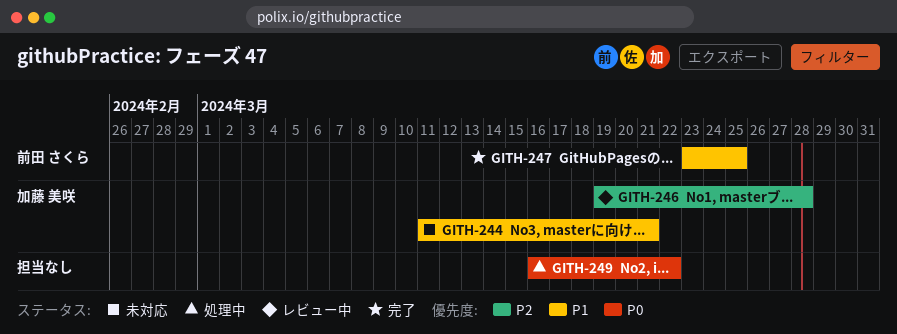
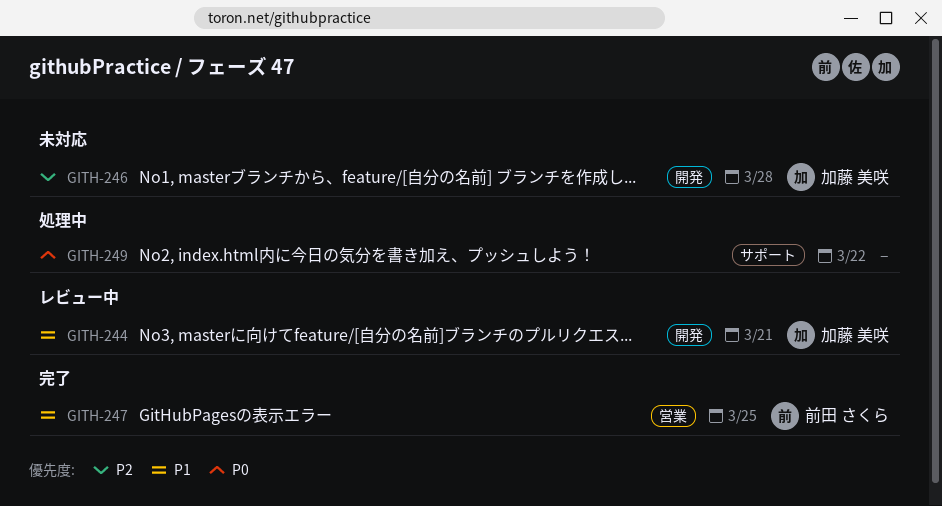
GITH-244, status: 未対応 -> レビュー中
GITH-246, status: レビュー中 -> 未対応

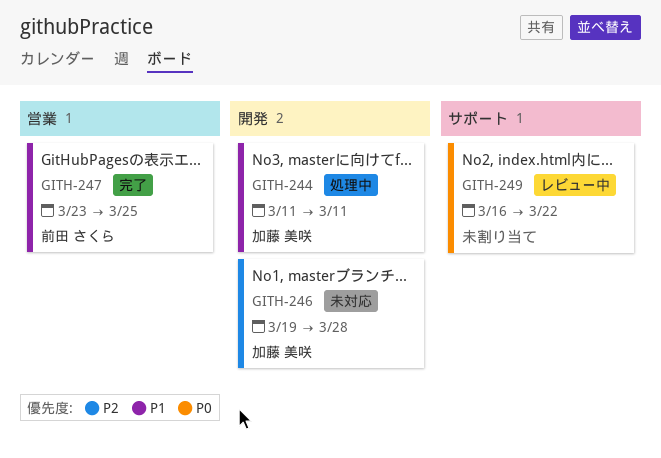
GITH-244, status: レビュー中 -> 処理中
GITH-244, due: Mar 21 -> Mar 11
GITH-249, status: 処理中 -> レビュー中

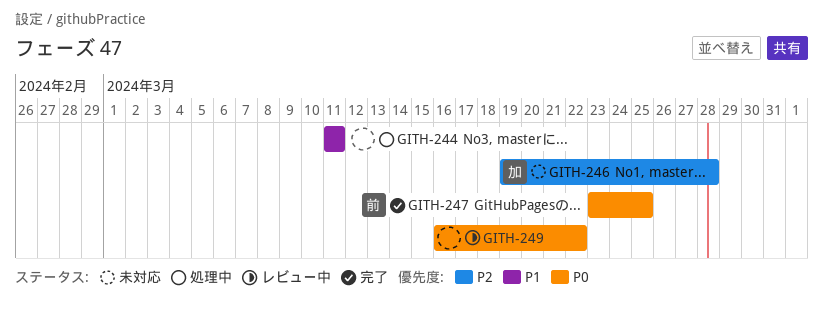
GITH-244, owner: 加藤 美咲 -> none
GITH-247, priority: P1 -> P0

